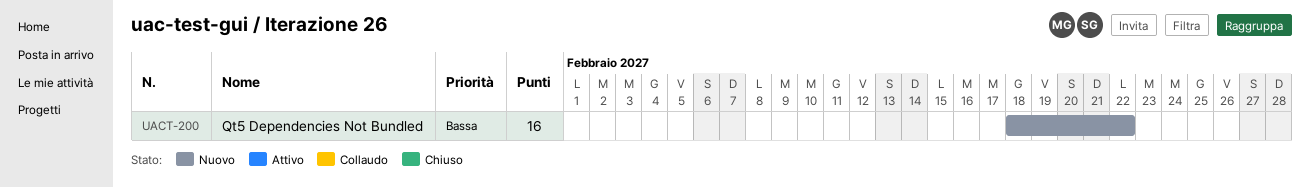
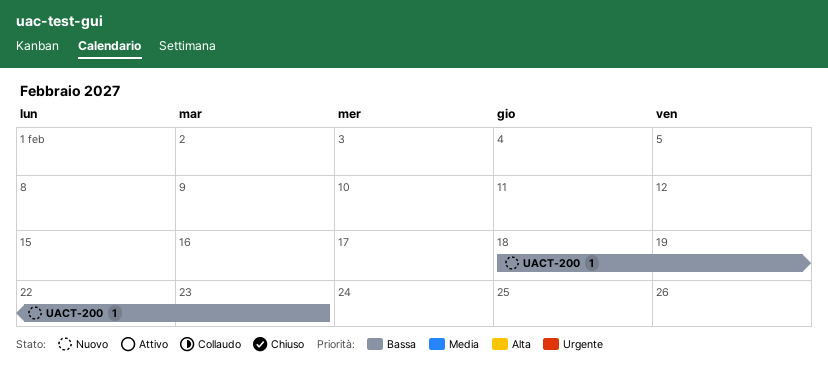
UACT-200, estimate: 16 -> 1
UACT-200, due: Feb 22 -> Feb 23

